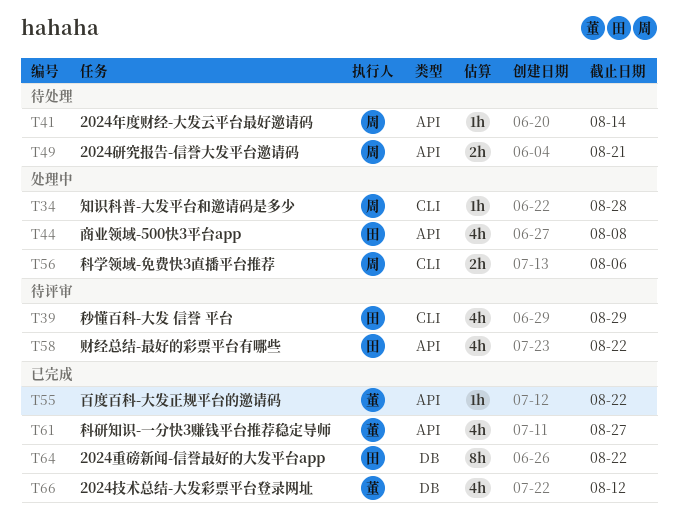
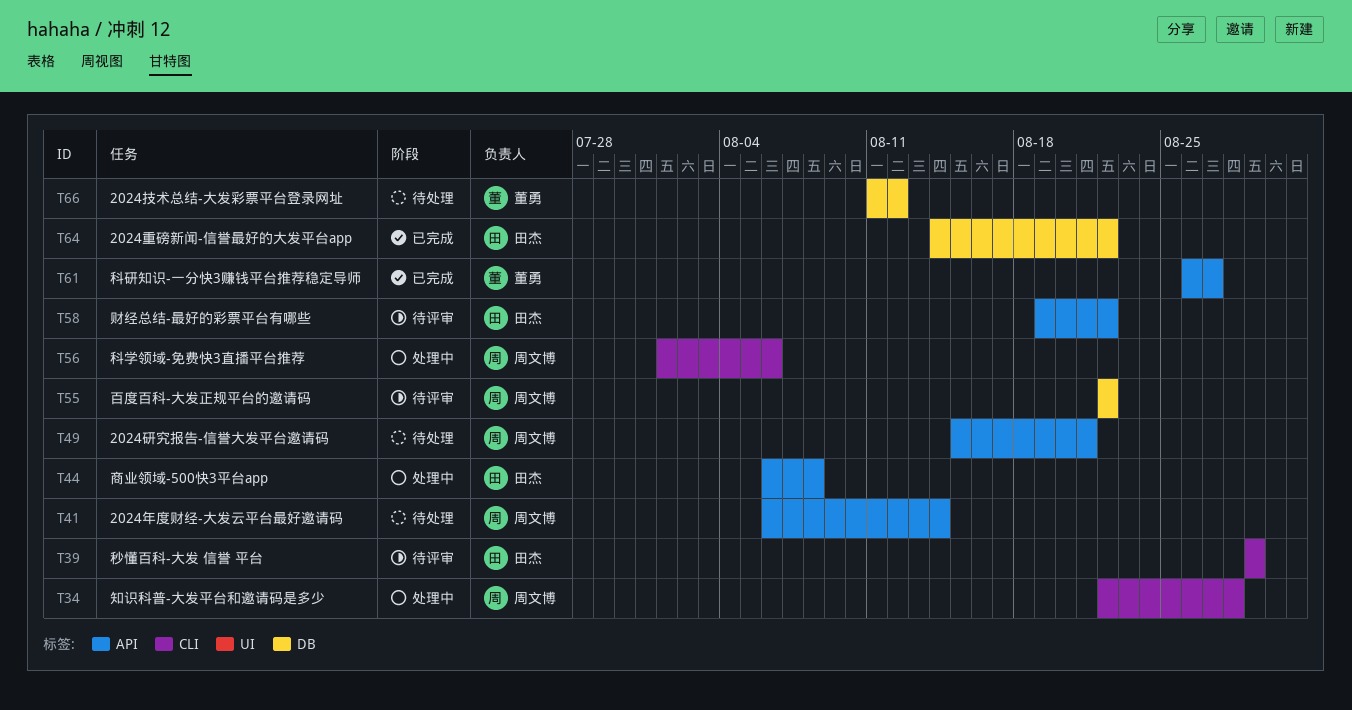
T55, status: 已完成 -> 待评审
T55, owner: 董勇 -> 周文博
T55, label: API -> DB
T66, status: 已完成 -> 待处理

